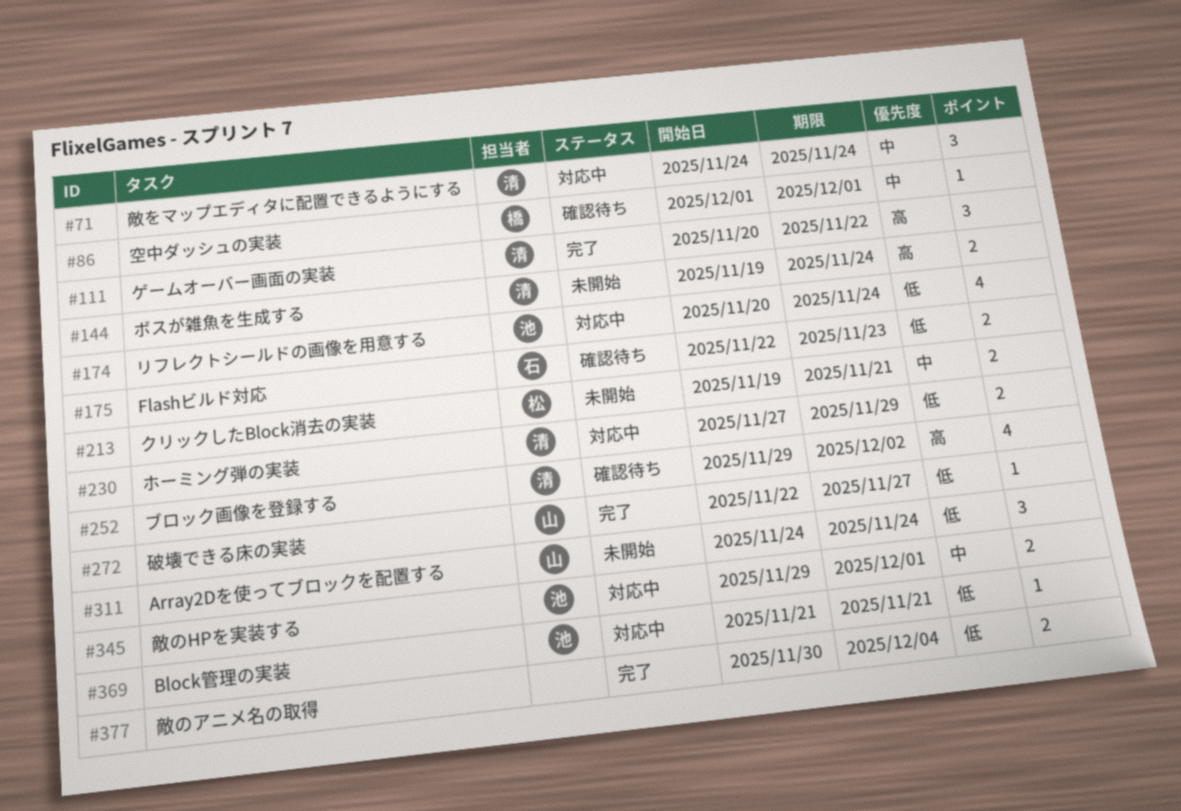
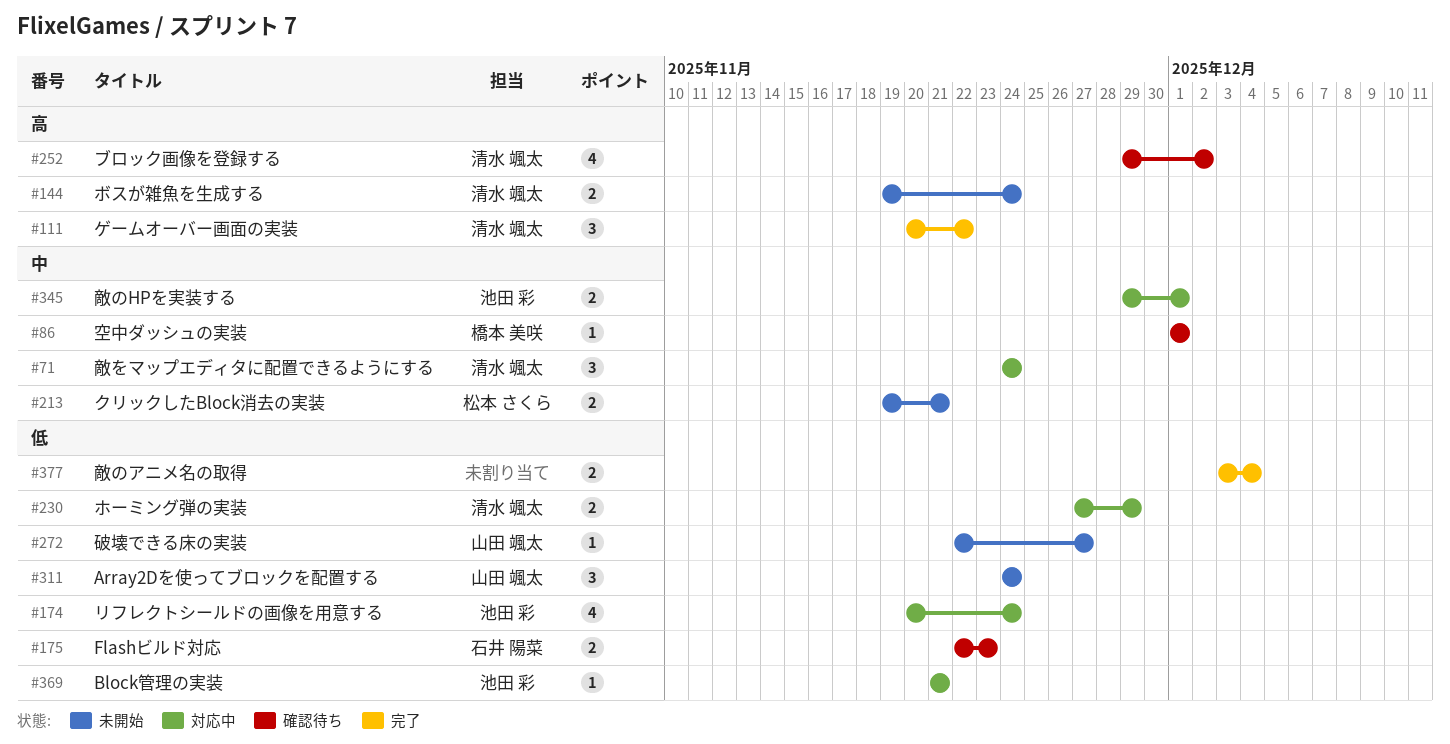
#272, status: 完了 -> 未開始
#377, start: Nov 30 -> Dec 3

